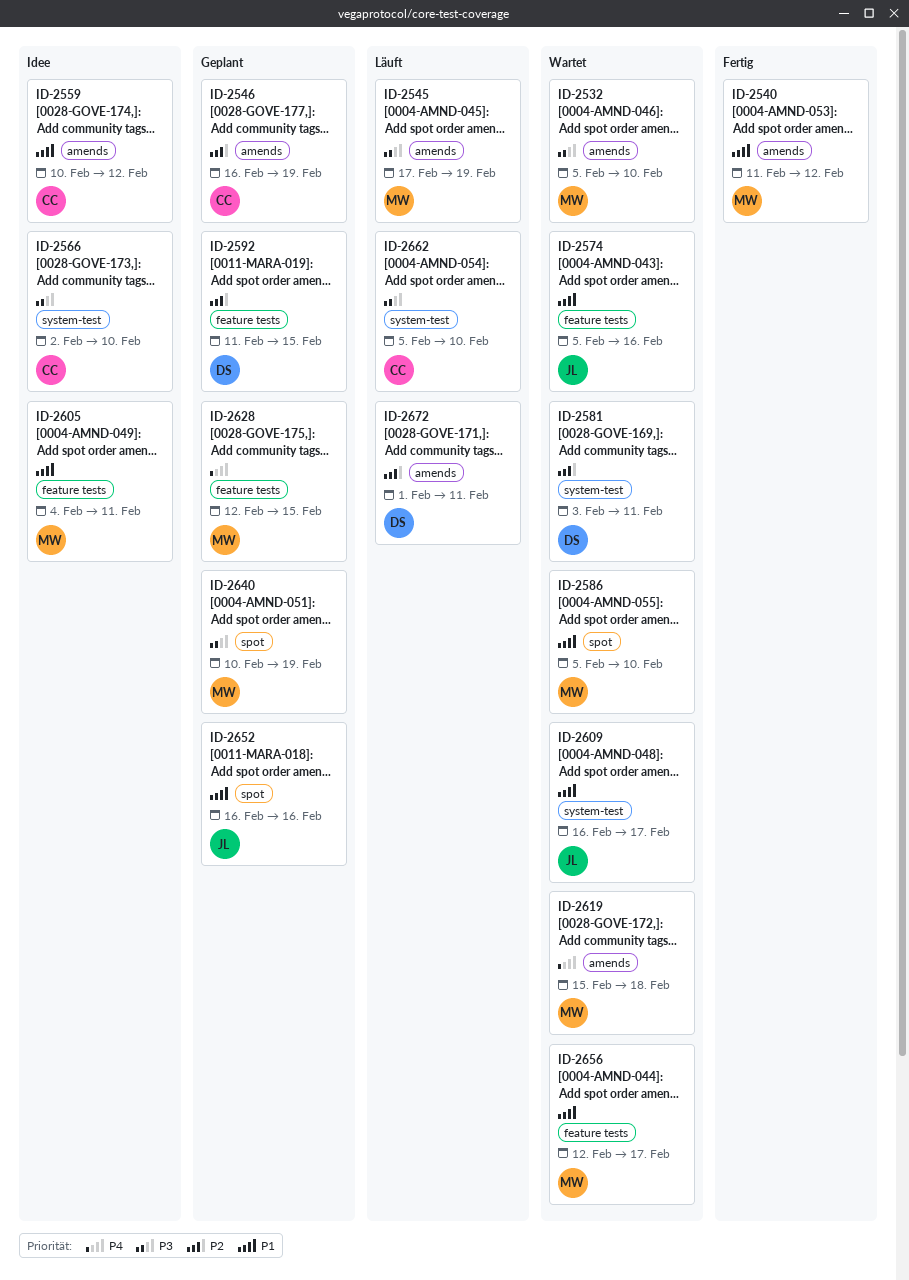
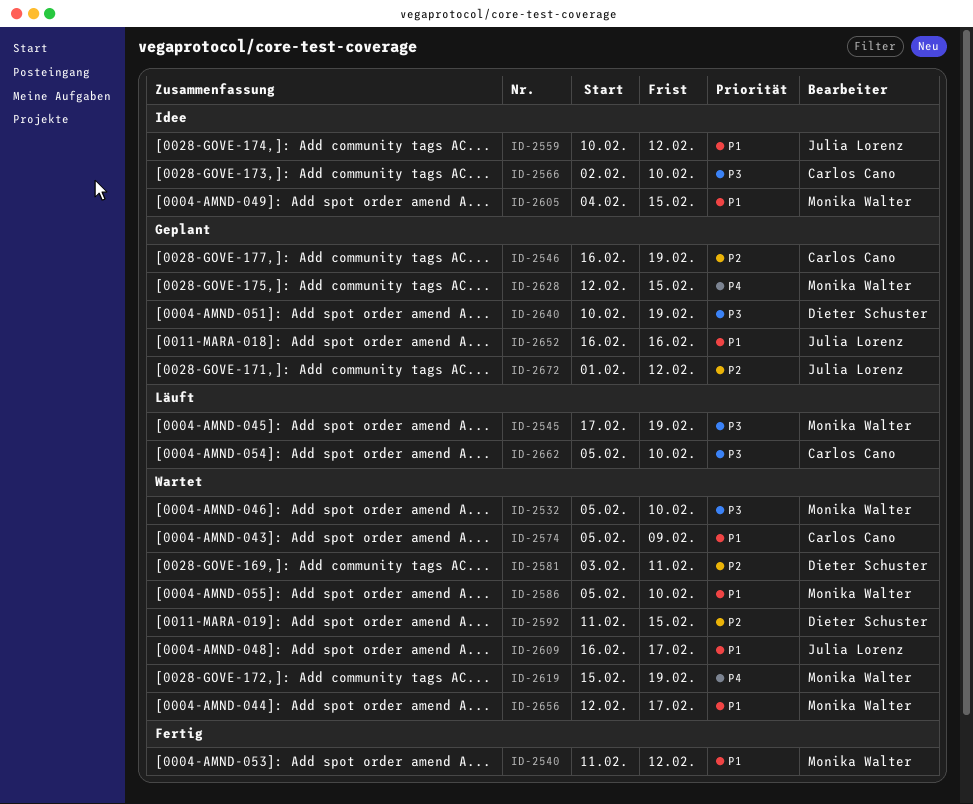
ID-2559, owner: Carlos Cano -> Julia Lorenz
ID-2574, owner: Julia Lorenz -> Carlos Cano
ID-2574, due: Feb 16 -> Feb 9
ID-2592, status: Geplant -> Wartet
ID-2605, due: Feb 11 -> Feb 15
ID-2619, due: Feb 18 -> Feb 19
ID-2640, owner: Monika Walter -> Dieter Schuster
ID-2672, status: Läuft -> Geplant
ID-2672, owner: Dieter Schuster -> Julia Lorenz
ID-2672, due: Feb 11 -> Feb 12

